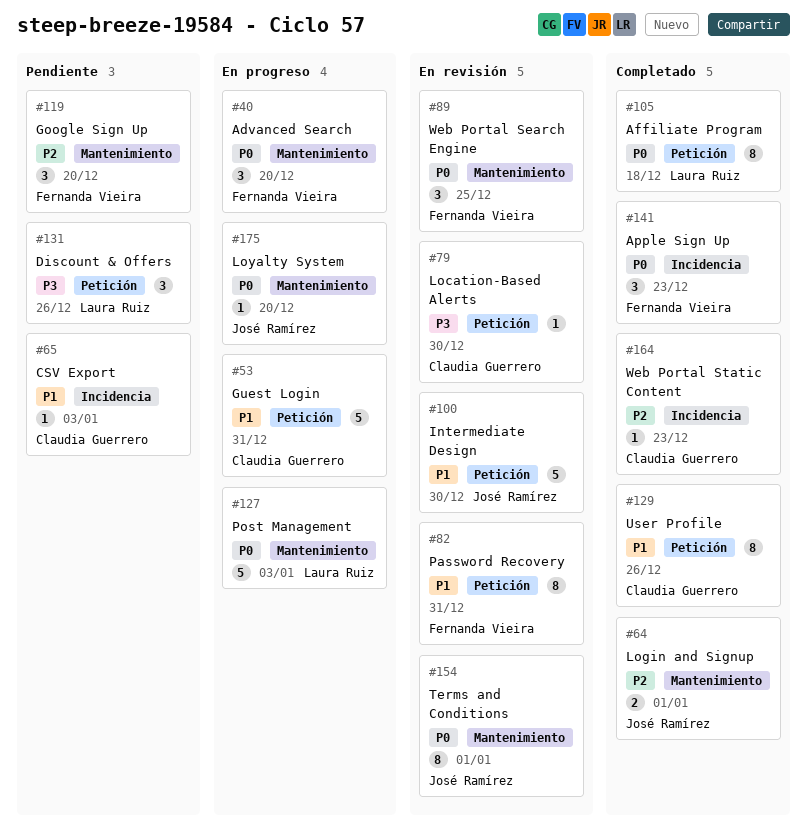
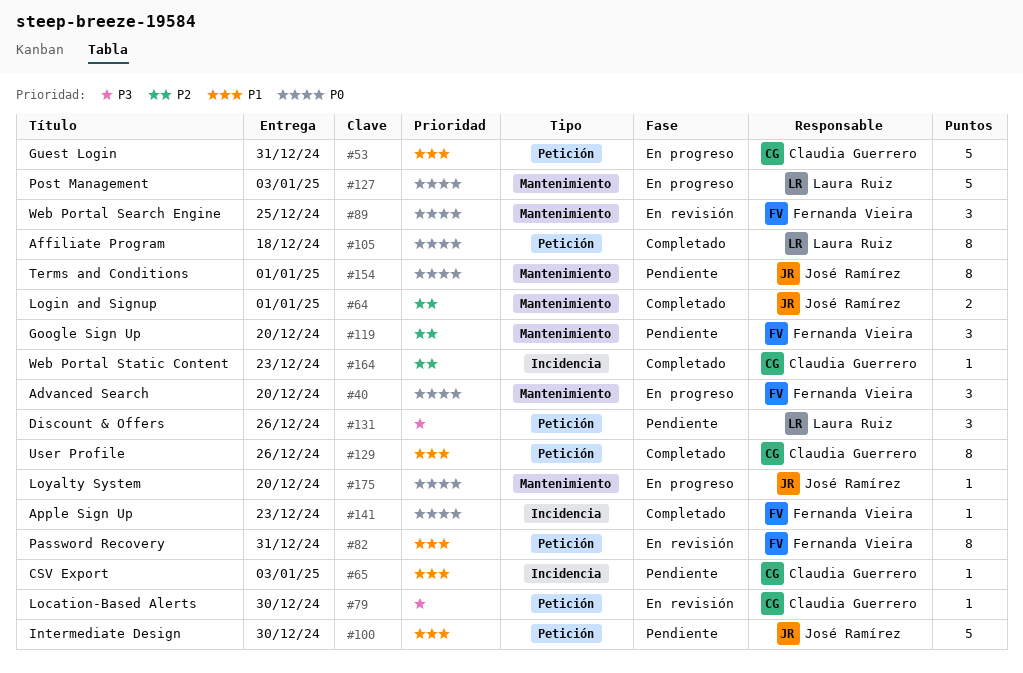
#100, status: En revisión -> Pendiente
#141, estimate: 3 -> 1
#154, status: En revisión -> Pendiente

